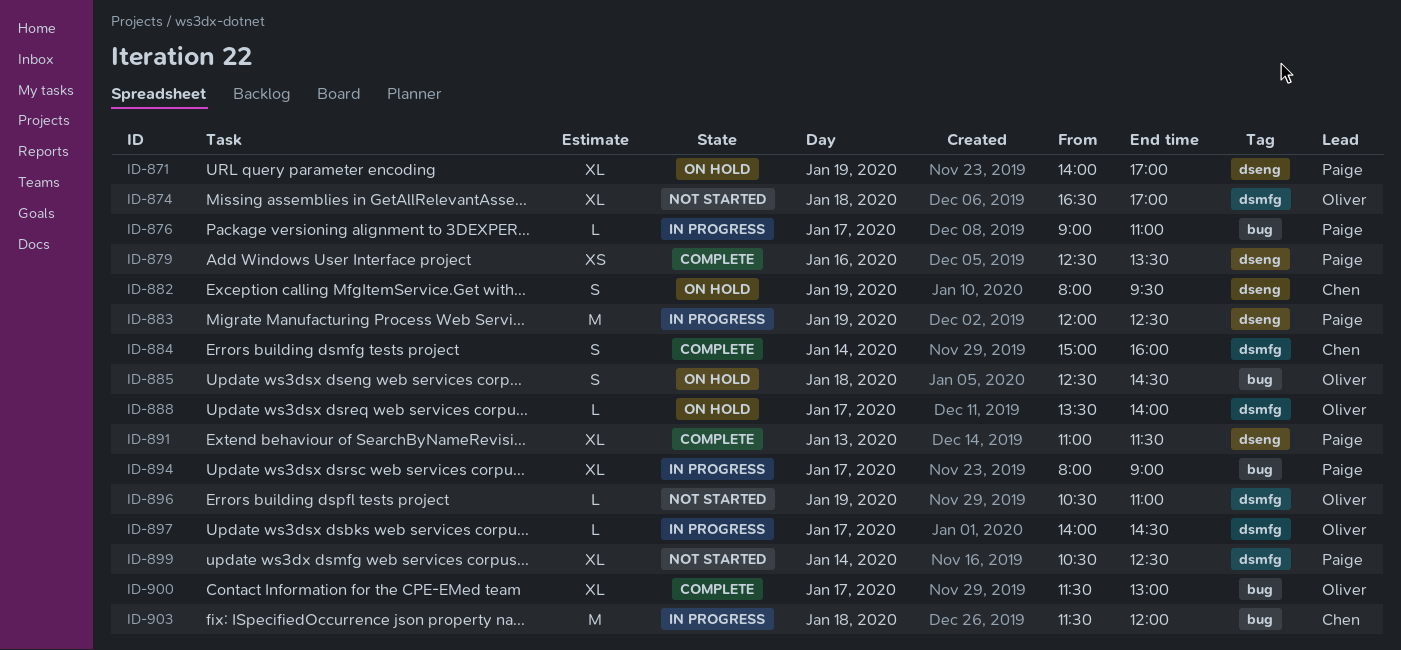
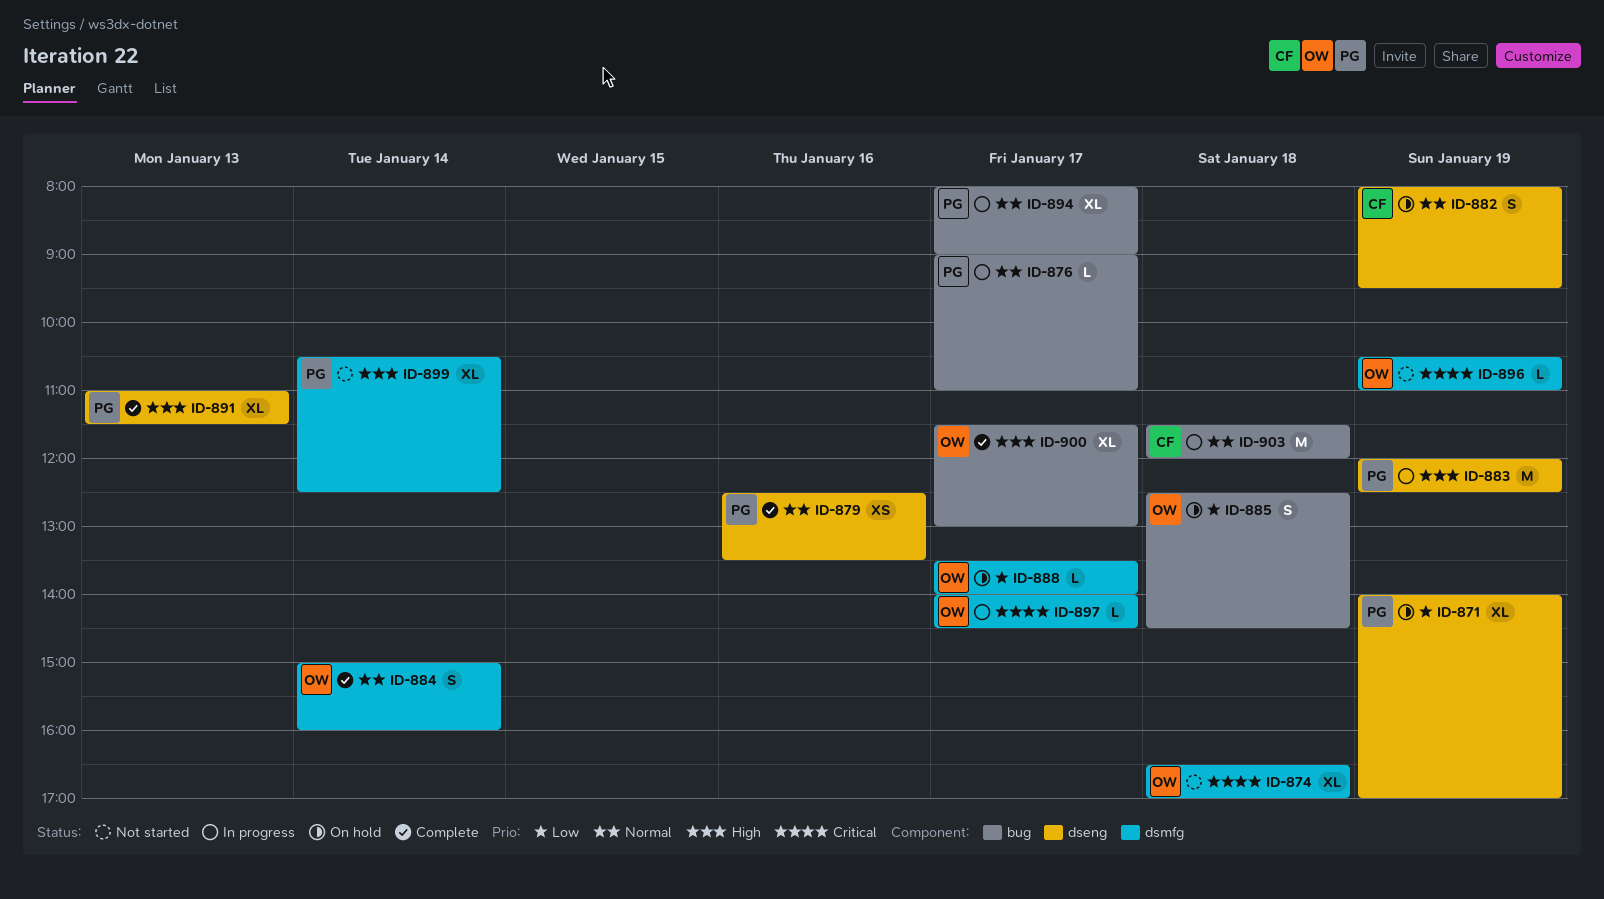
ID-884, owner: Chen -> Oliver

